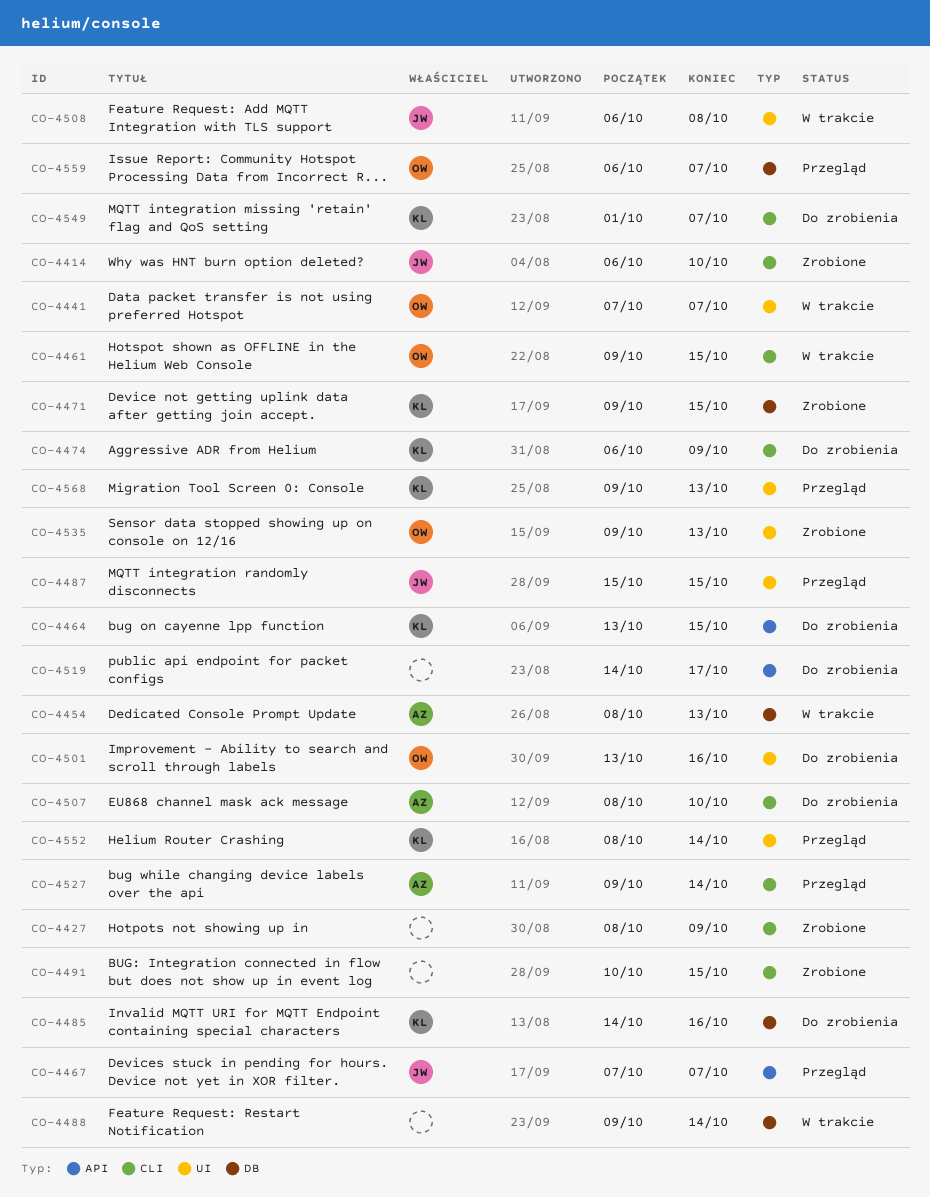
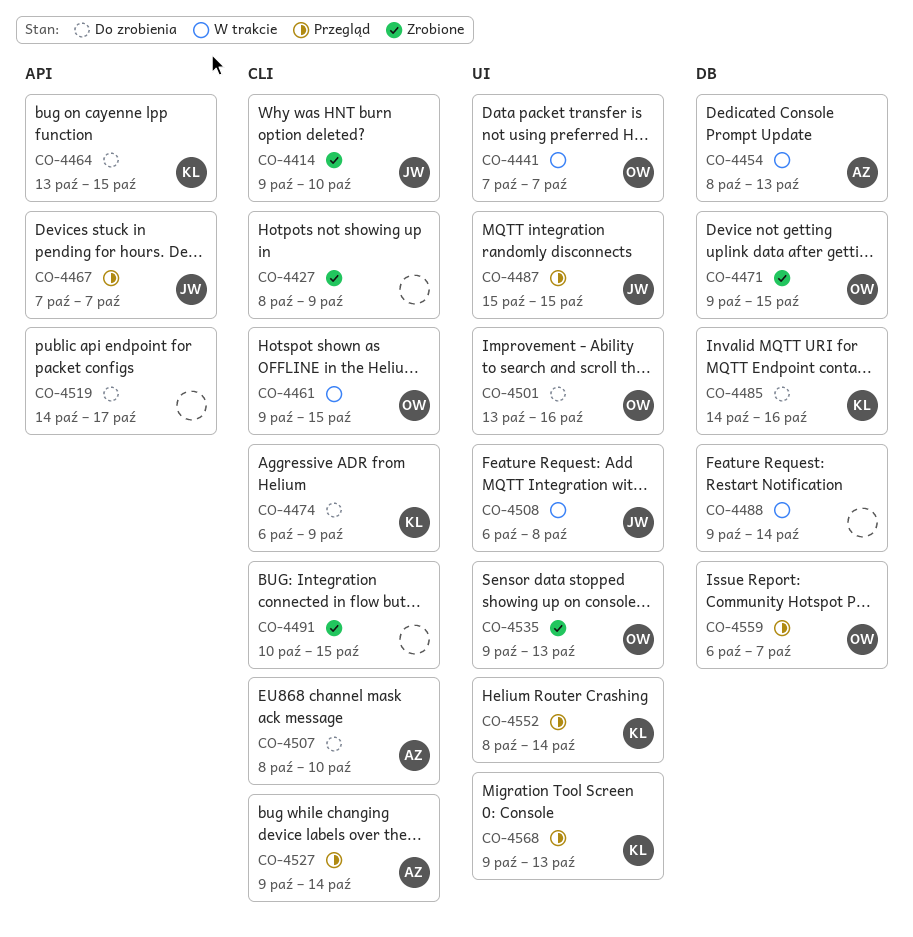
CO-4414, start: Oct 6 -> Oct 9
CO-4471, owner: KL -> OW
CO-4549: present -> none

